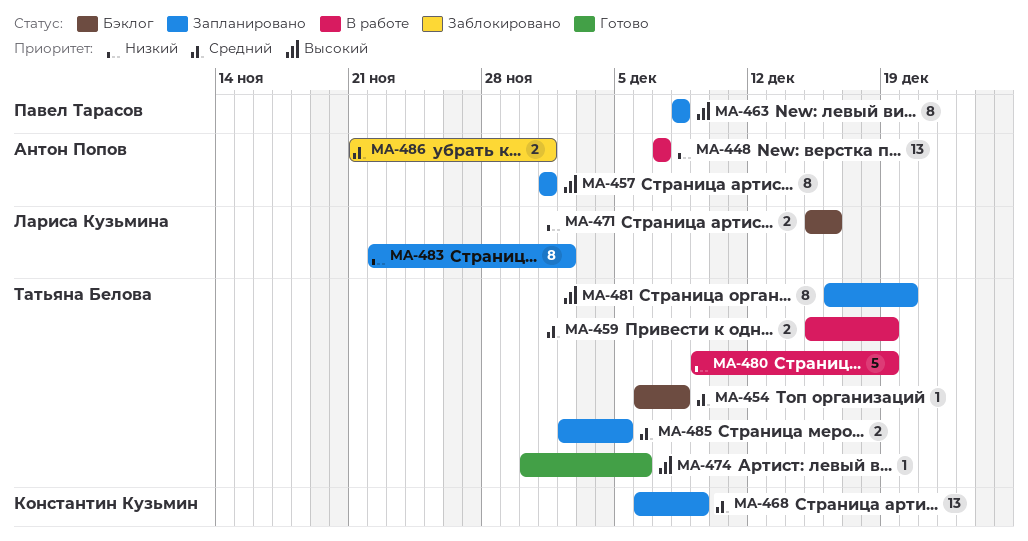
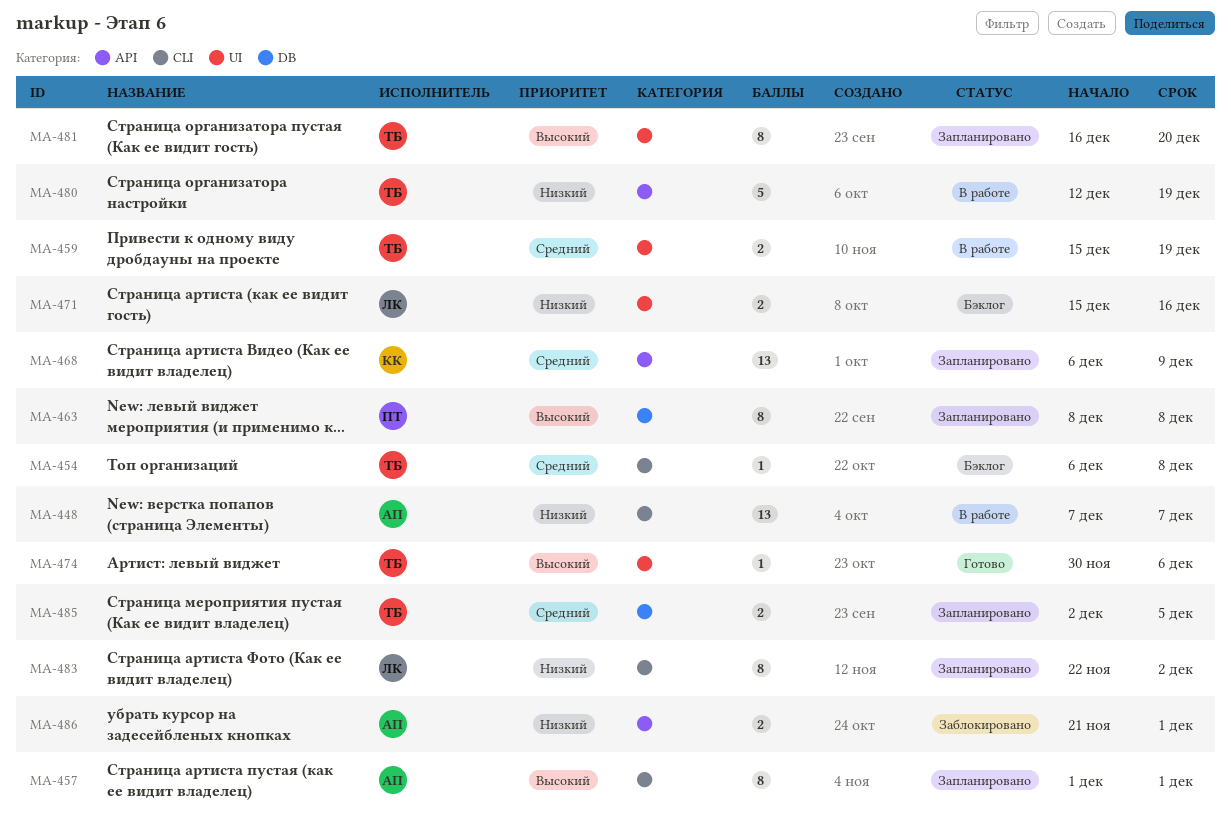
MA-480, start: Dec 9 -> Dec 12
MA-486, priority: Средний -> Низкий

